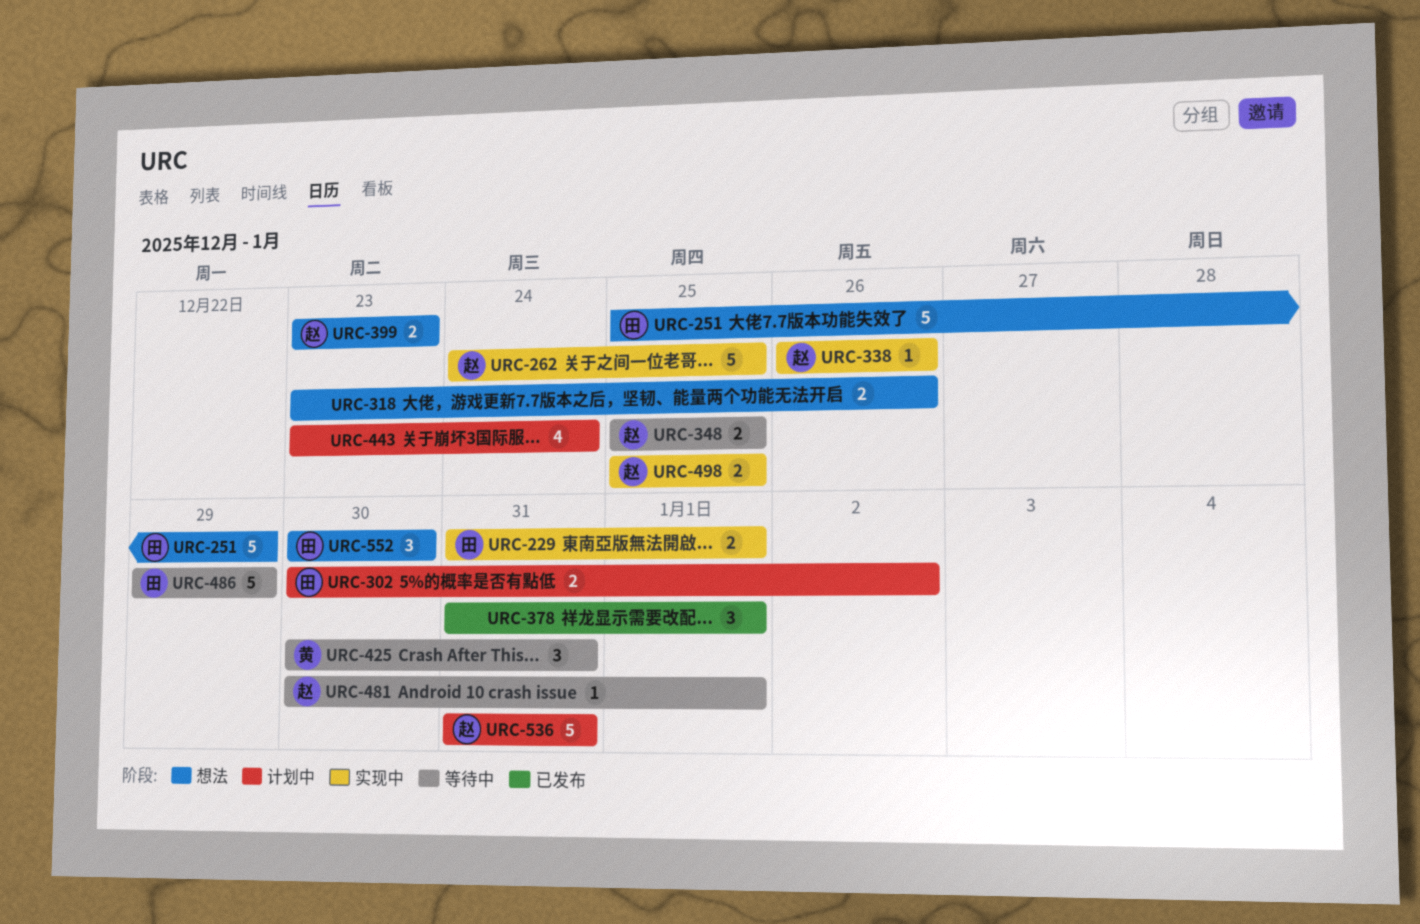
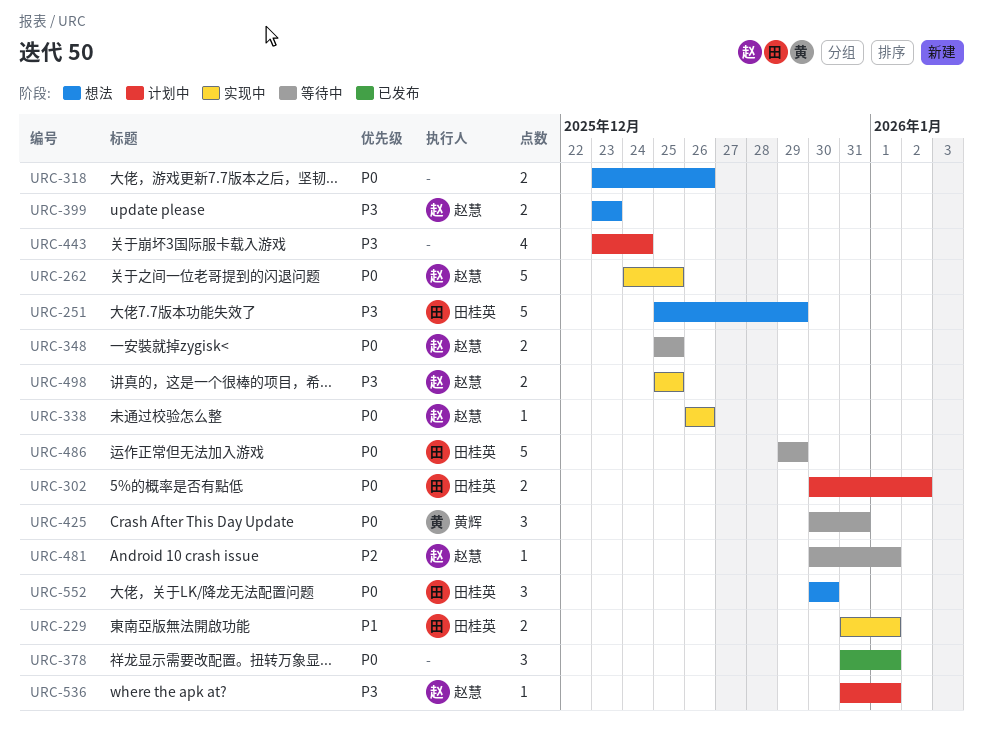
URC-536, estimate: 5 -> 1
URC-536, due: Dec 31 -> Jan 1

